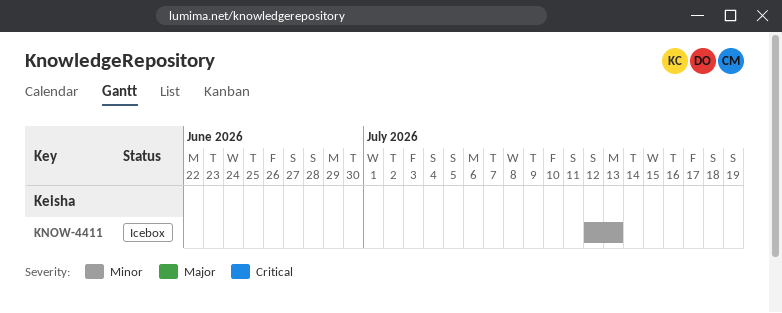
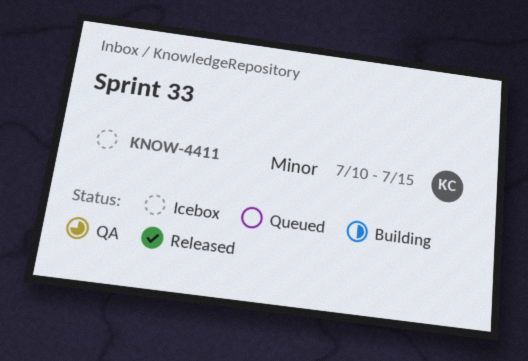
KNOW-4411, start: Jul 12 -> Jul 10
KNOW-4411, due: Jul 13 -> Jul 15

